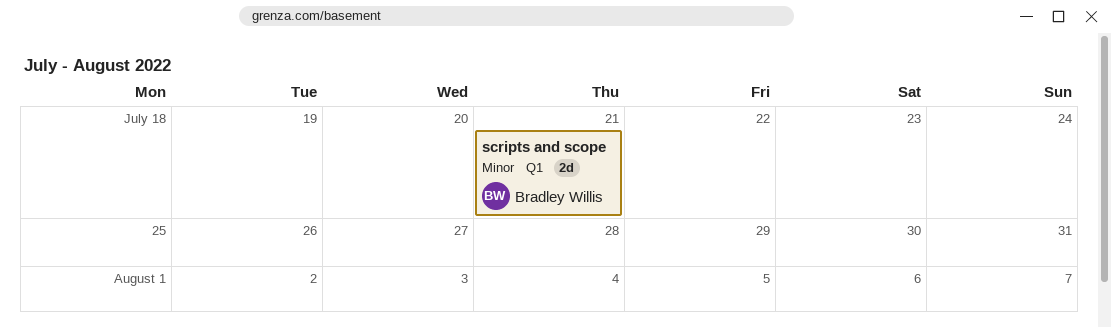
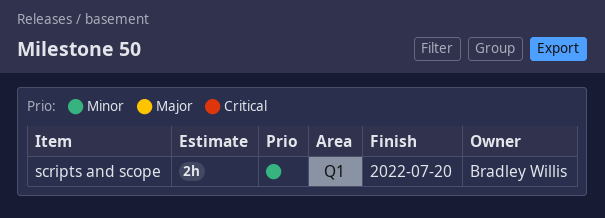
scripts and scope, estimate: 2d -> 2h
scripts and scope, due: Jul 21 -> Jul 20

